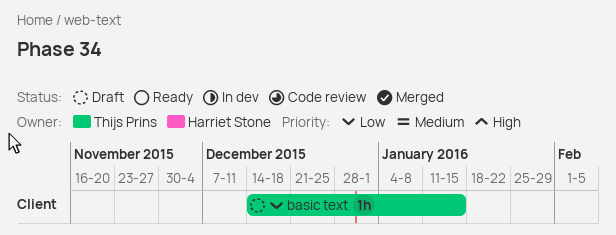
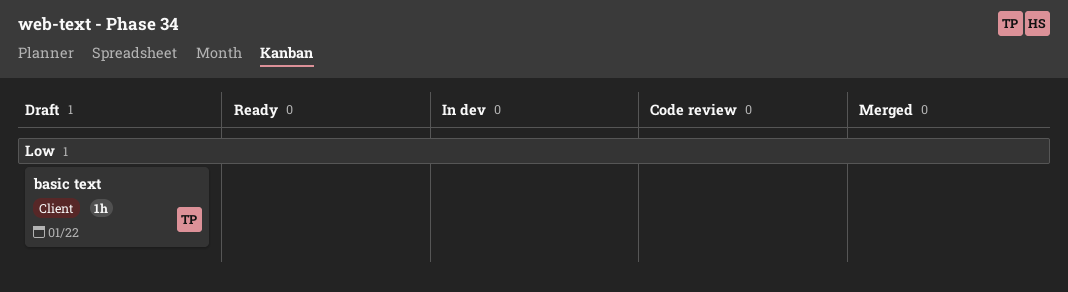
basic text, due: Jan 15 -> Jan 22

